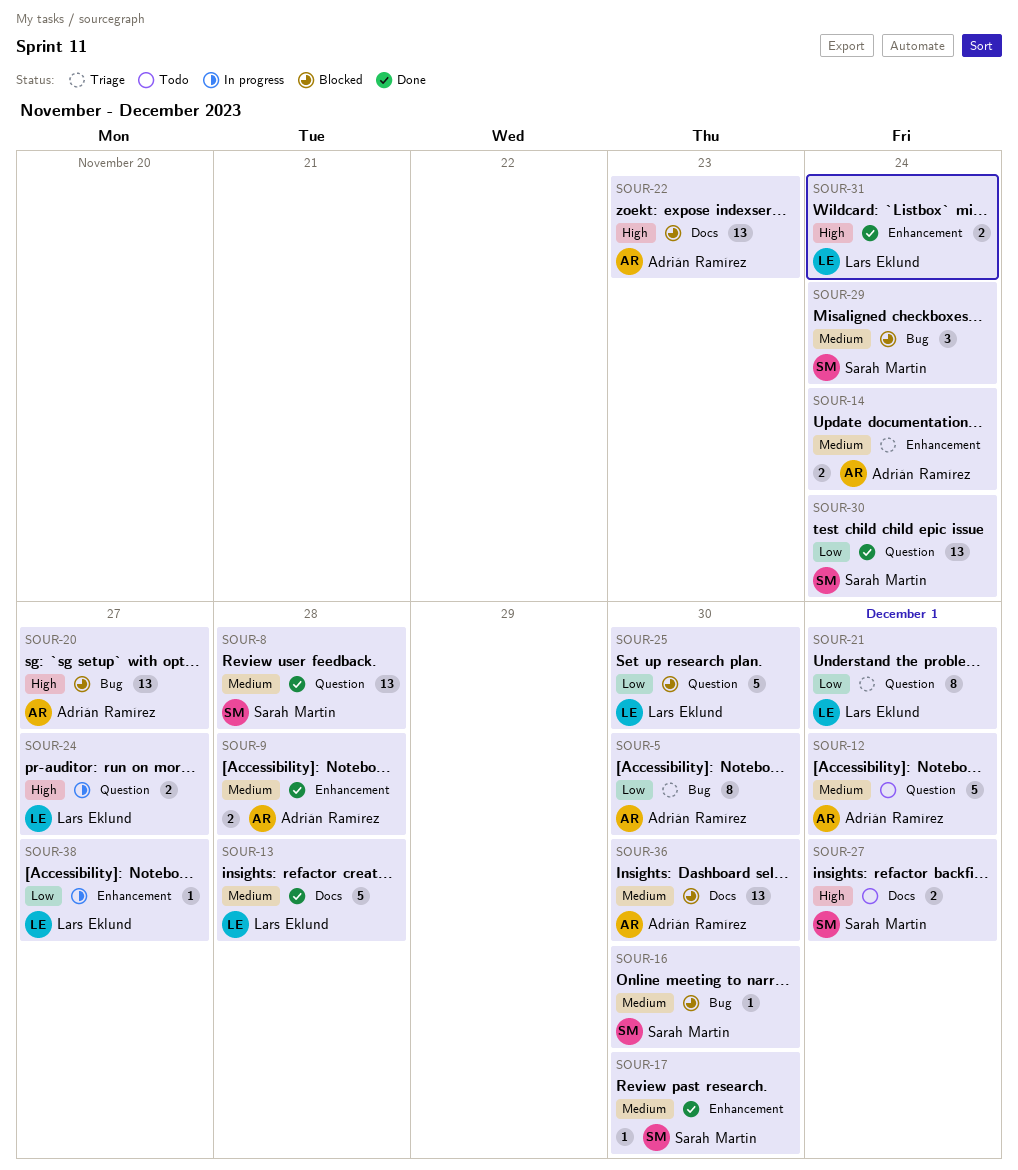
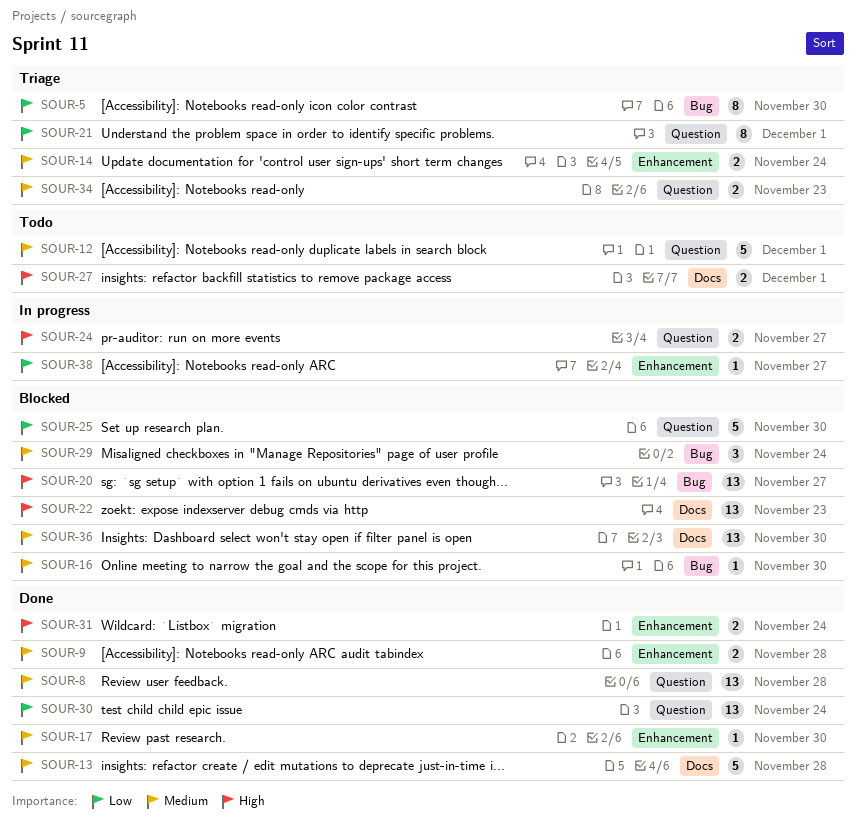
SOUR-34: none -> present

